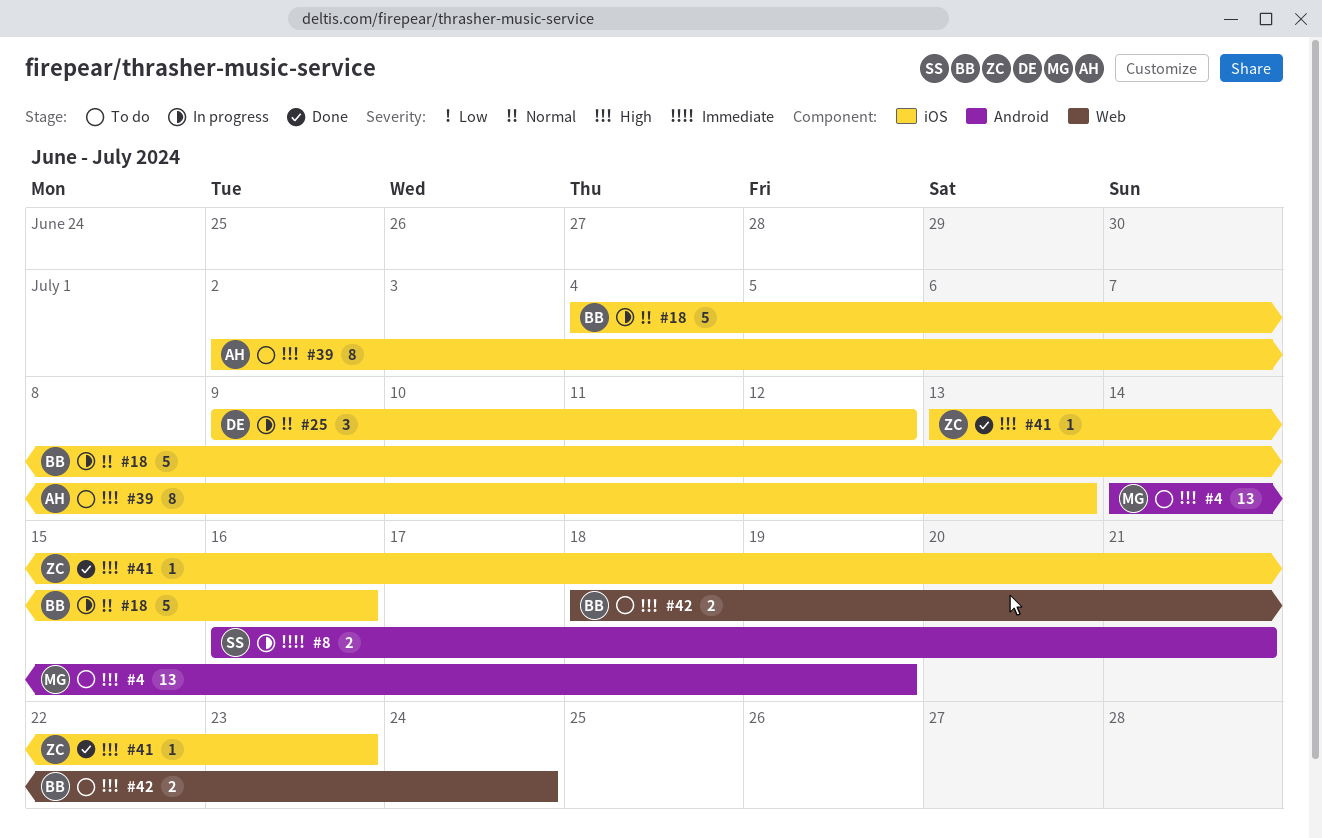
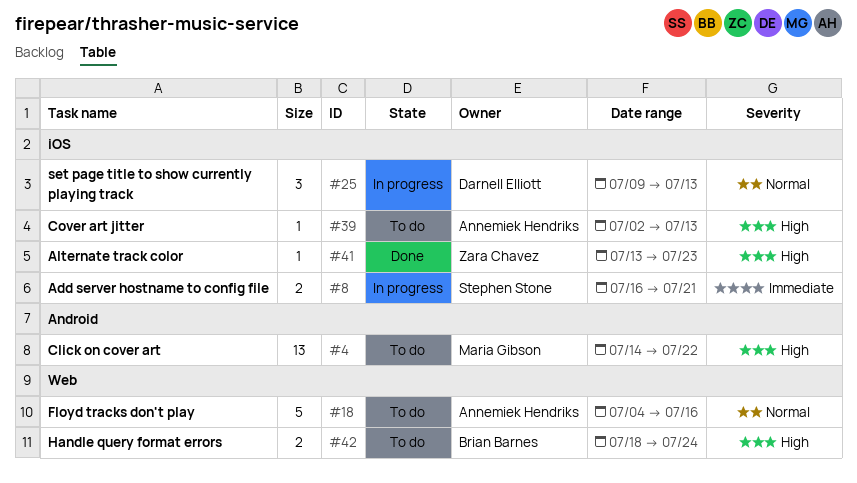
#4, due: Jul 19 -> Jul 22
#8, label: Android -> iOS
#18, status: In progress -> To do
#18, owner: Brian Barnes -> Annemiek Hendriks
#18, label: iOS -> Web
#25, due: Jul 12 -> Jul 13
#39, estimate: 8 -> 1

